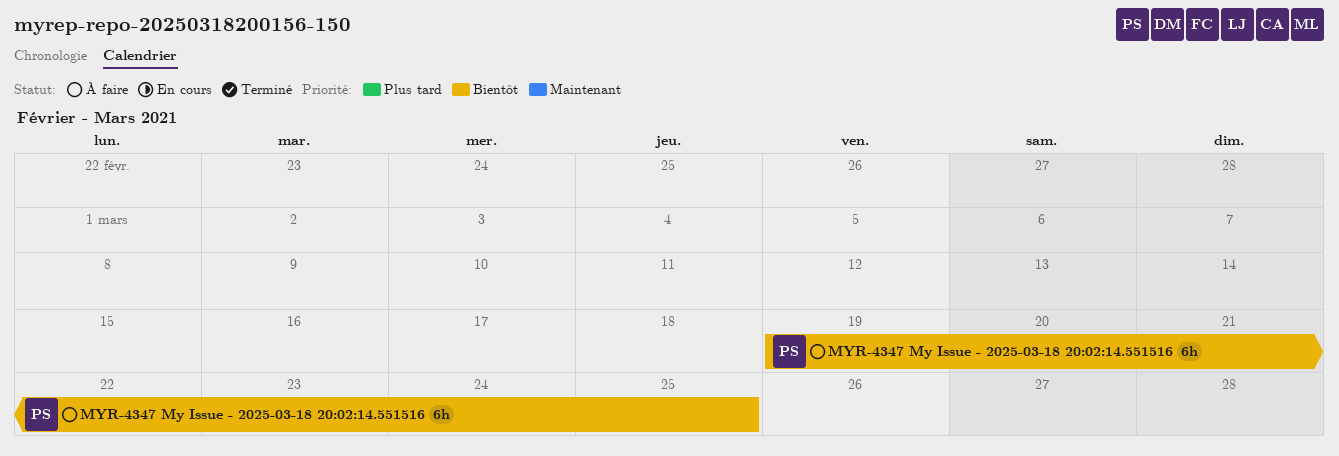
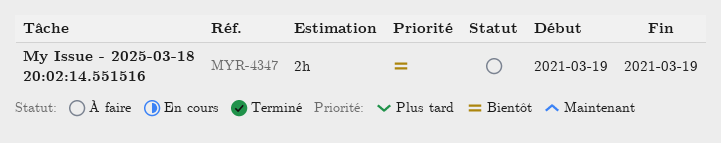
MYR-4347, estimate: 6h -> 2h
MYR-4347, due: Mar 25 -> Mar 19

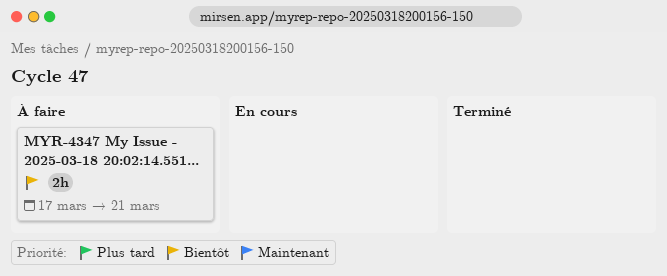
MYR-4347, start: Mar 19 -> Mar 17
MYR-4347, due: Mar 19 -> Mar 21

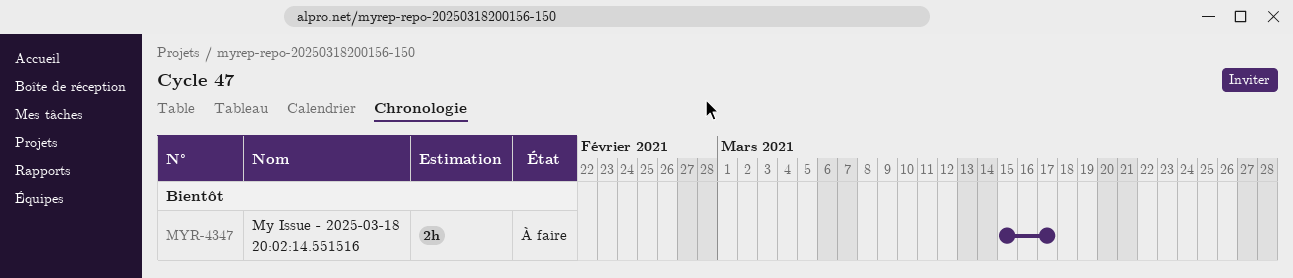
MYR-4347, start: Mar 17 -> Mar 15
MYR-4347, due: Mar 21 -> Mar 17

